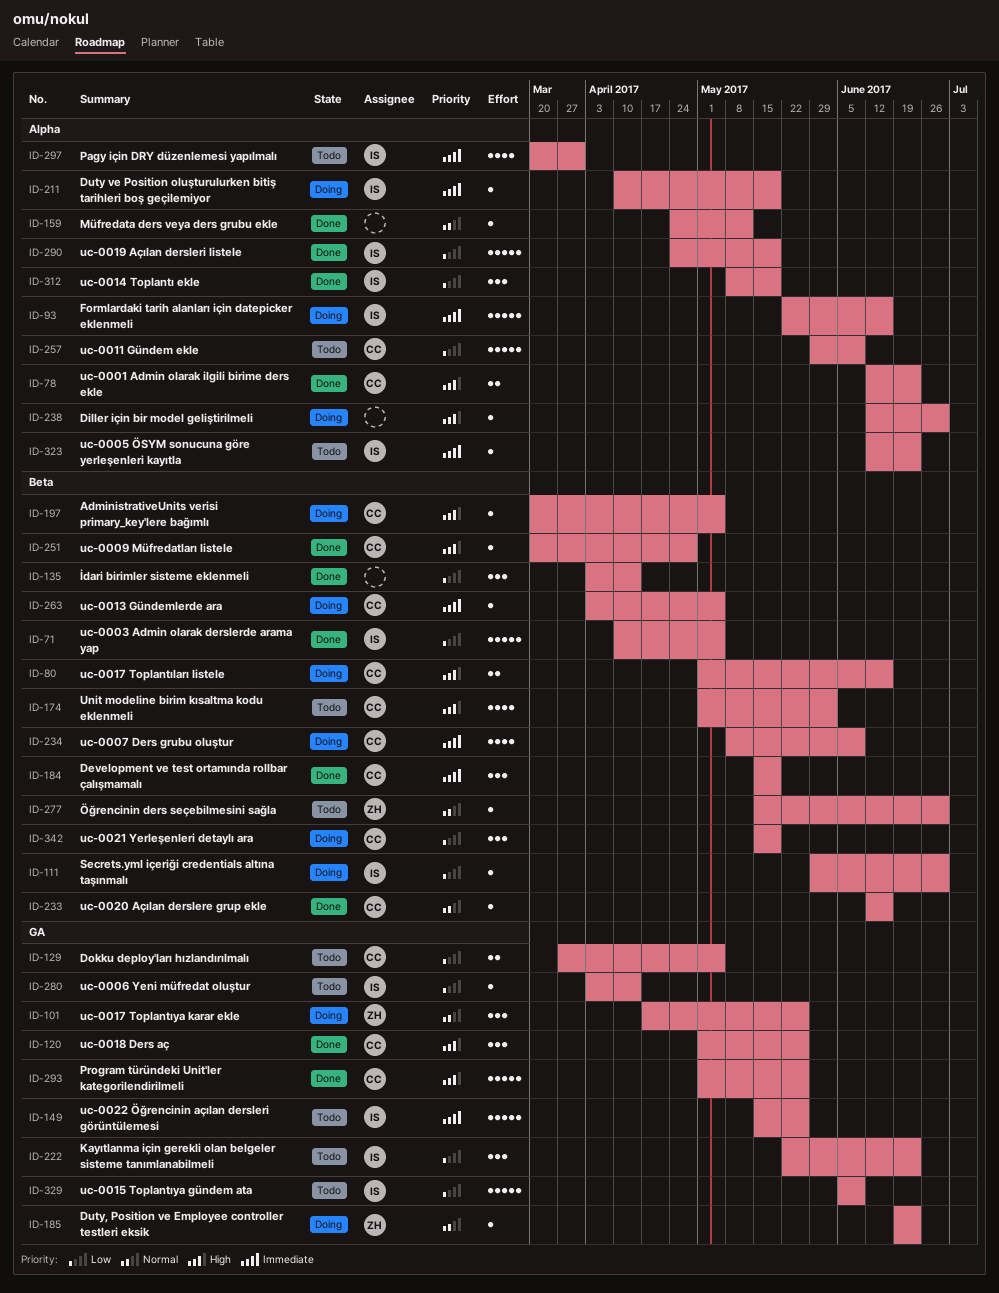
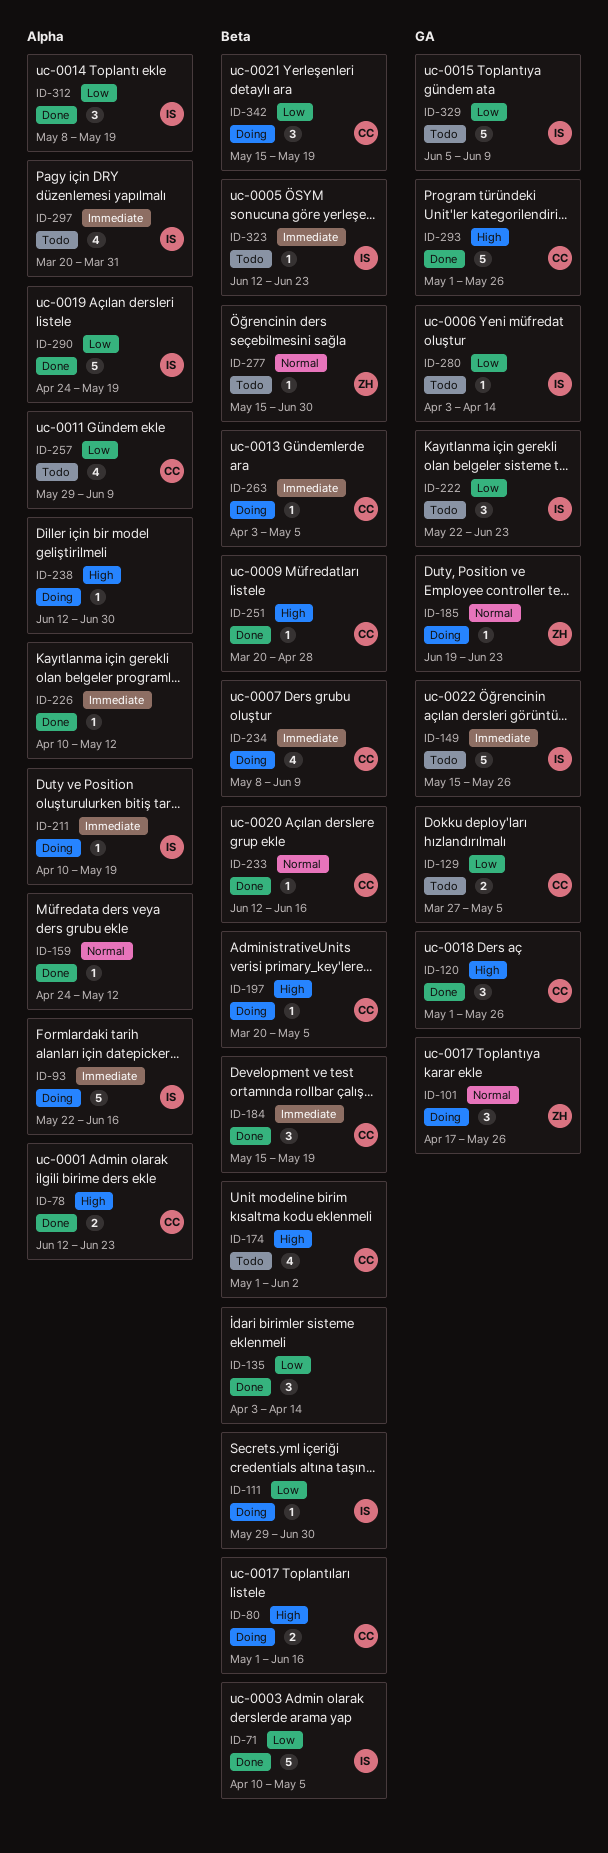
ID-226: none -> present
ID-257, estimate: 5 -> 4
ID-323, label: Alpha -> Beta

